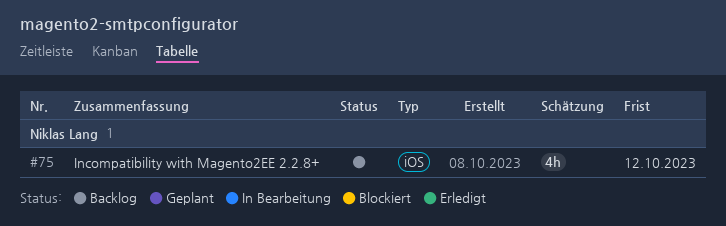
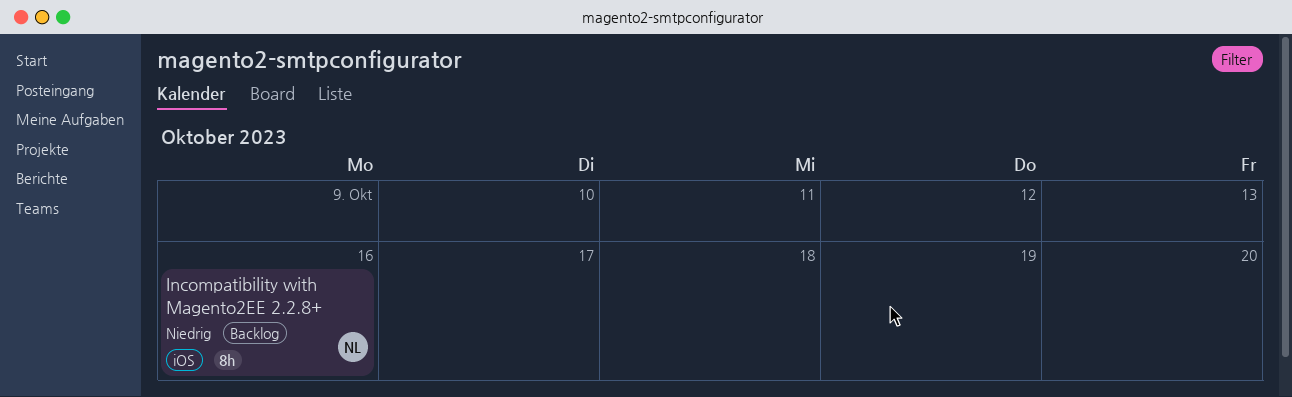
Incompatibility with Magento2EE 2.2.8+, estimate: 4h -> 8h
Incompatibility with Magento2EE 2.2.8+, due: Oct 12 -> Oct 16

